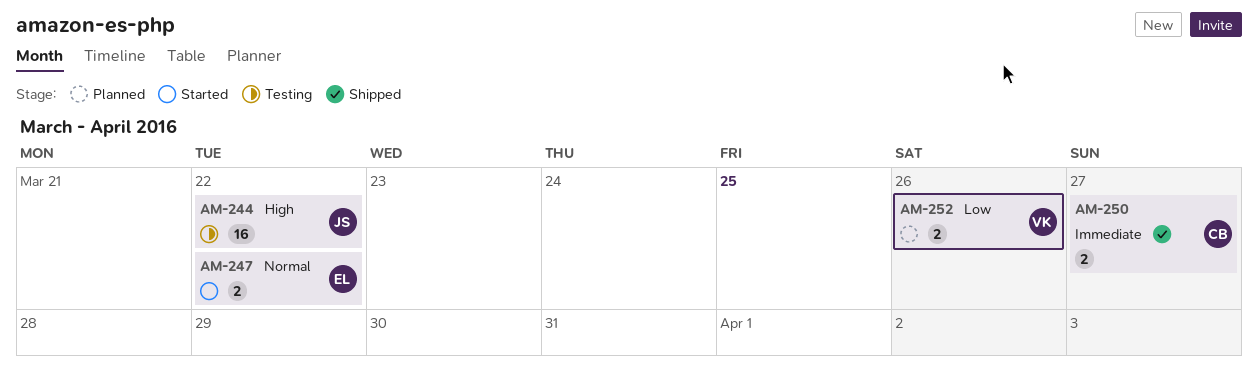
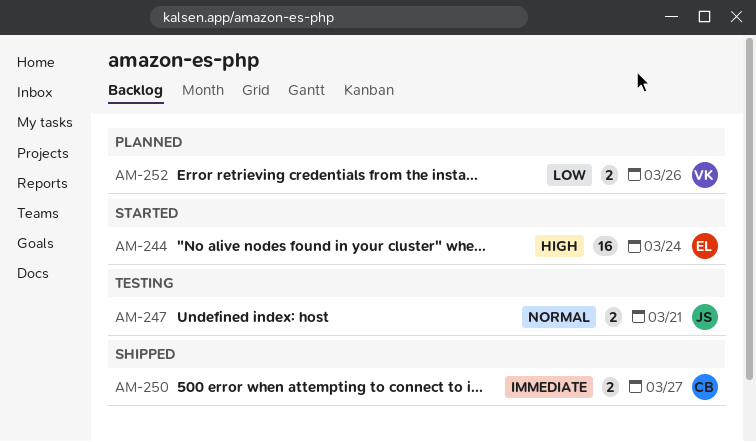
AM-244, status: Testing -> Started
AM-244, owner: JS -> EL
AM-244, due: Mar 22 -> Mar 24
AM-247, status: Started -> Testing
AM-247, owner: EL -> JS
AM-247, due: Mar 22 -> Mar 21

